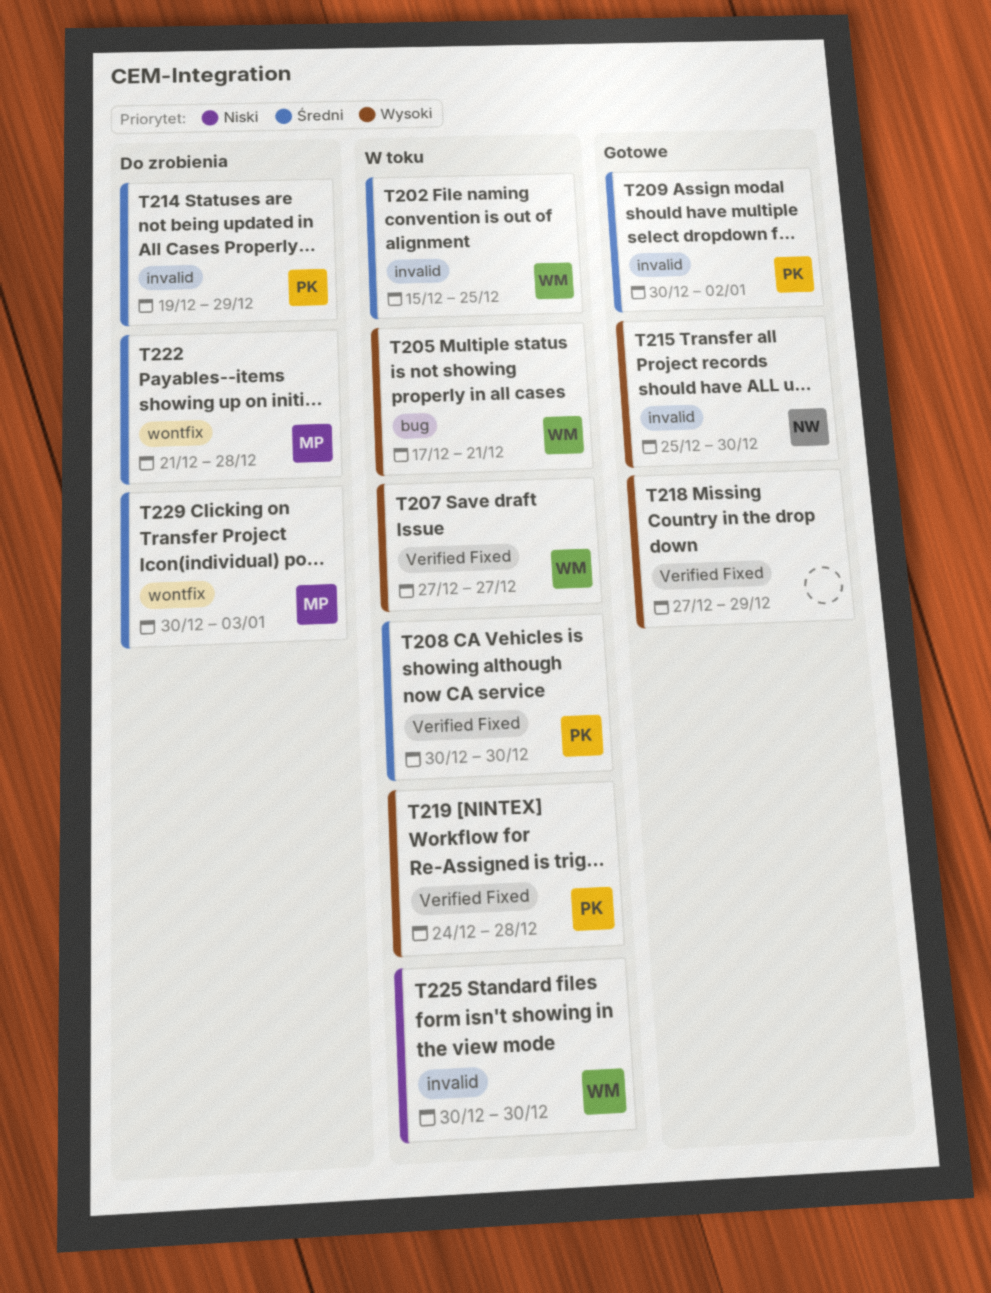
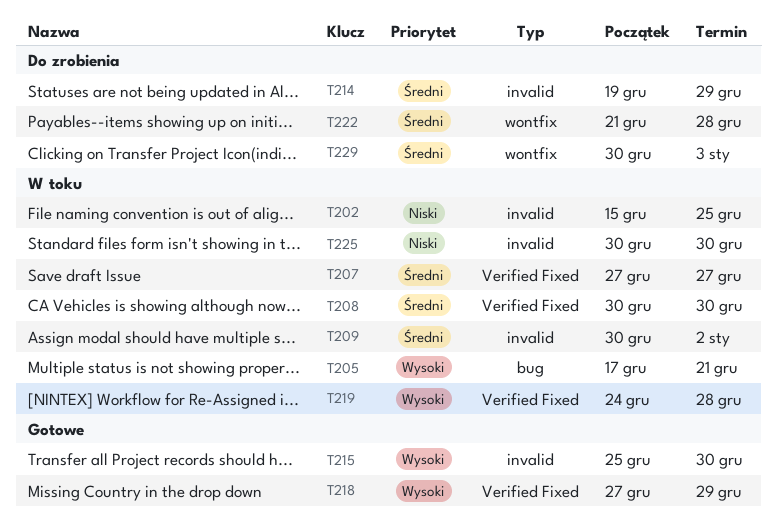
T202, priority: Średni -> Niski
T207, priority: Wysoki -> Średni
T209, status: Gotowe -> W toku

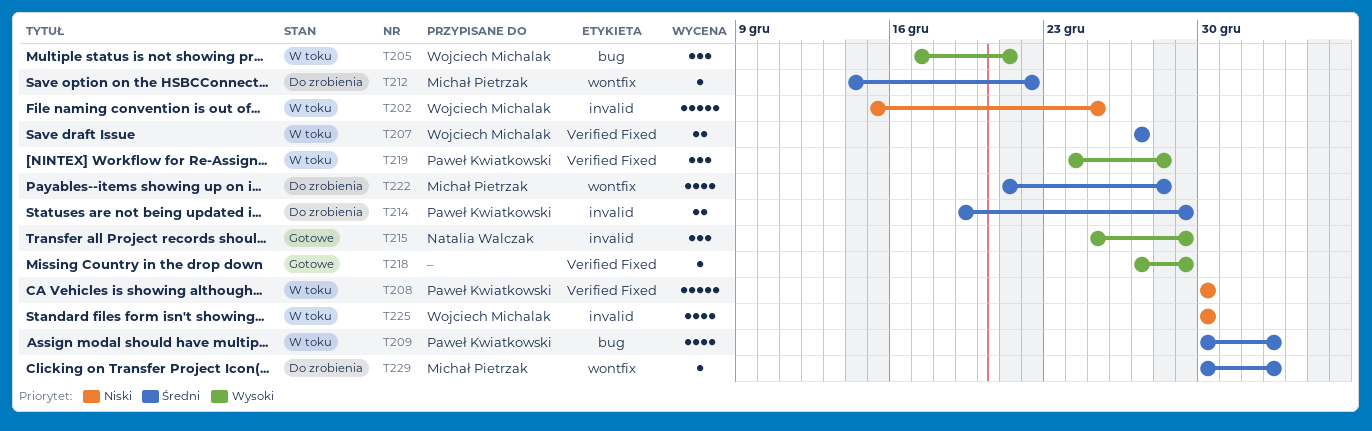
T208, priority: Średni -> Niski
T209, label: invalid -> bug
T212: none -> present
T215, due: Dec 30 -> Dec 29
T229, due: Jan 3 -> Jan 2

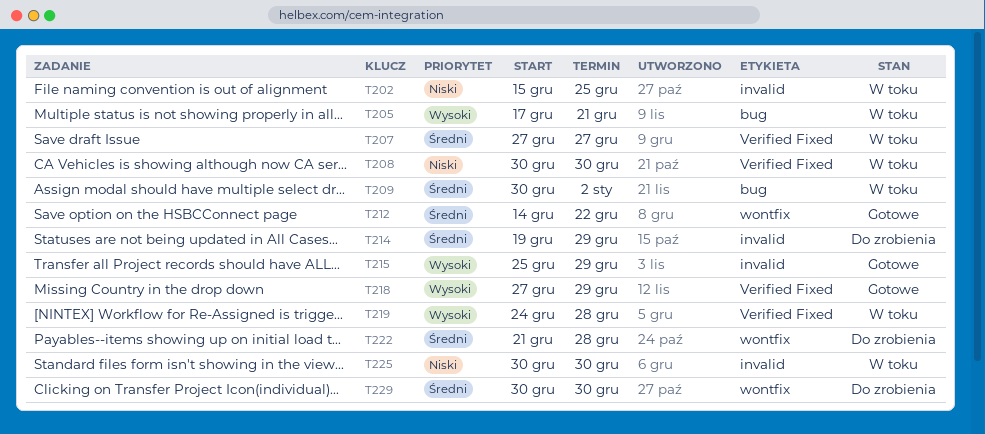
T212, status: Do zrobienia -> Gotowe
T229, due: Jan 2 -> Dec 30

